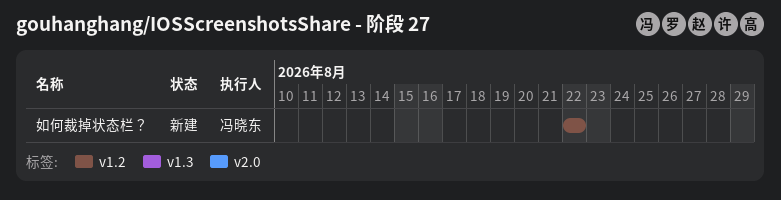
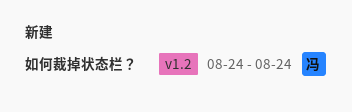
如何裁掉状态栏？, start: Aug 22 -> Aug 24
如何裁掉状态栏？, due: Aug 22 -> Aug 24

